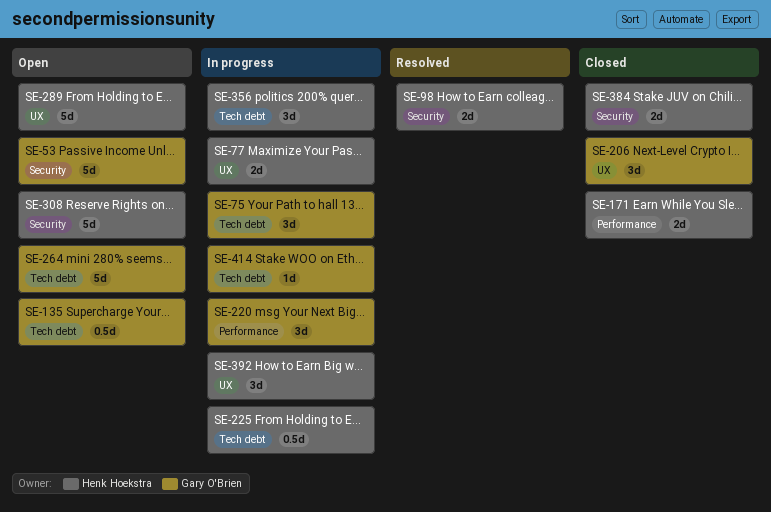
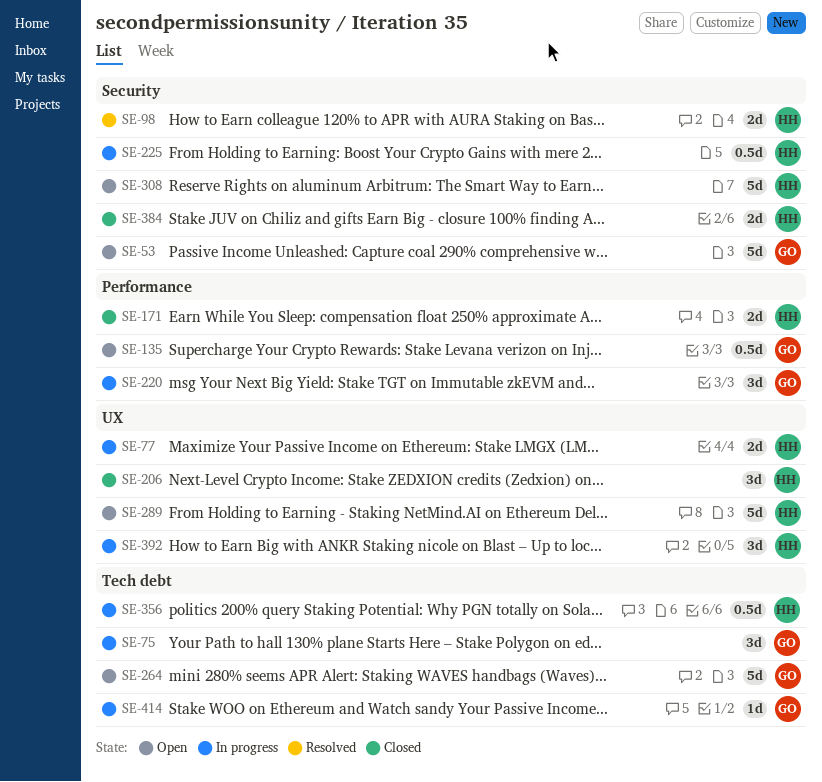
SE-135, label: Tech debt -> Performance
SE-206, owner: Gary O'Brien -> Henk Hoekstra
SE-225, label: Tech debt -> Security
SE-356, estimate: 3d -> 0.5d

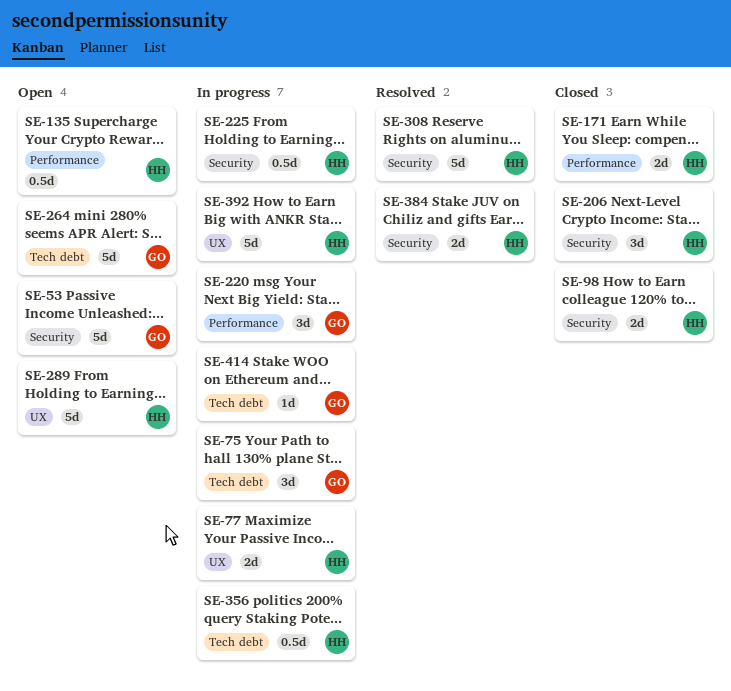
SE-98, status: Resolved -> Closed
SE-135, owner: GO -> HH
SE-206, label: UX -> Security
SE-308, status: Open -> Resolved
SE-384, status: Closed -> Resolved
SE-392, estimate: 3d -> 5d

